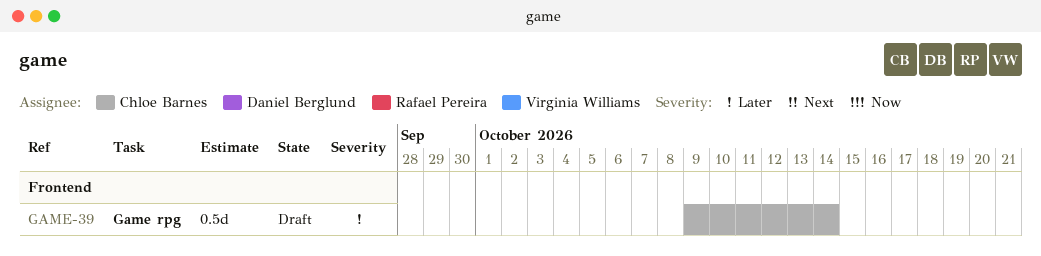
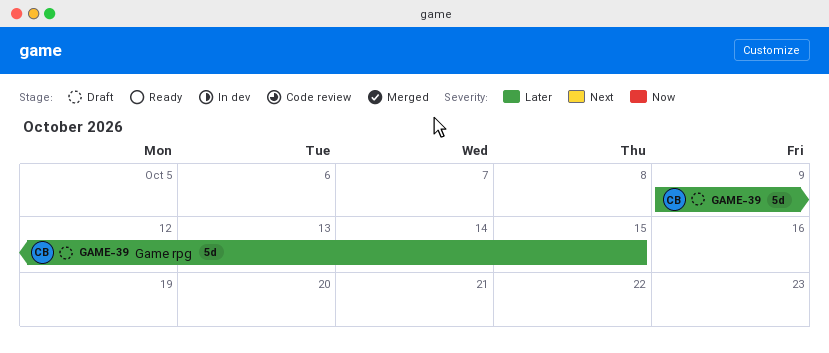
GAME-39, estimate: 0.5d -> 5d
GAME-39, due: Oct 14 -> Oct 15

